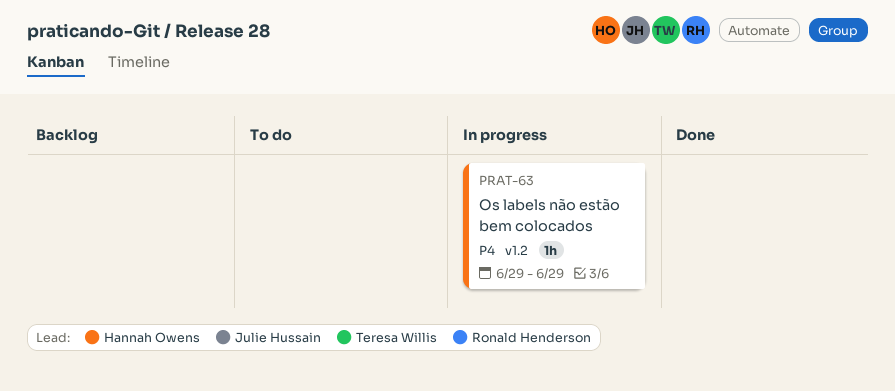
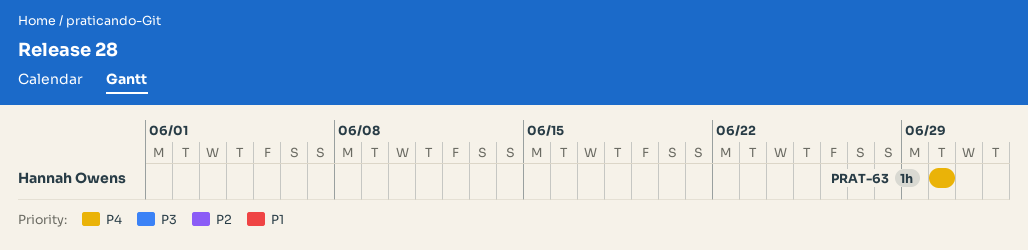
PRAT-63, start: Jun 29 -> Jun 30
PRAT-63, due: Jun 29 -> Jun 30

